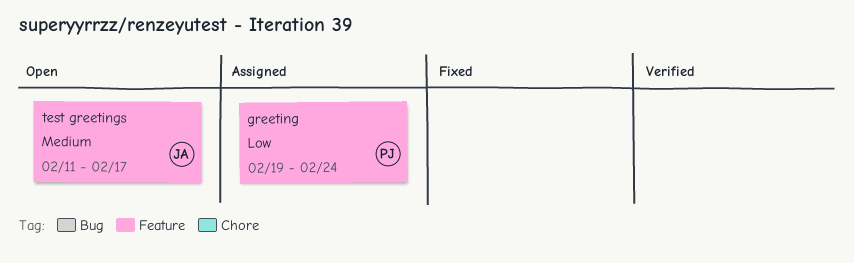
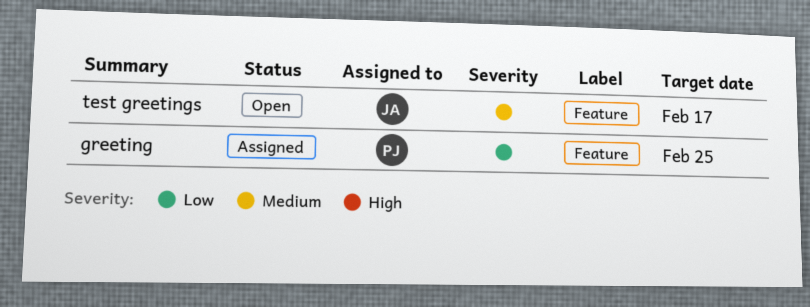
greeting, due: Feb 24 -> Feb 25

